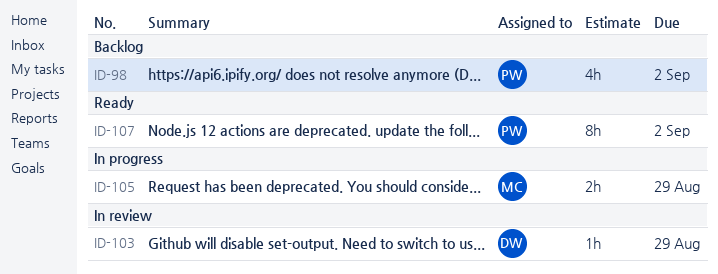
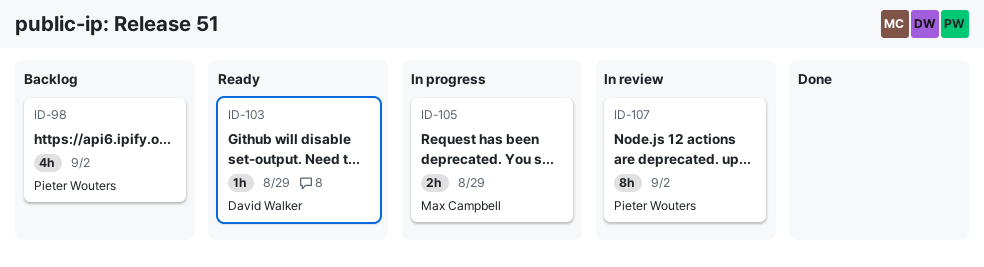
ID-103, status: In review -> Ready
ID-107, status: Ready -> In review

